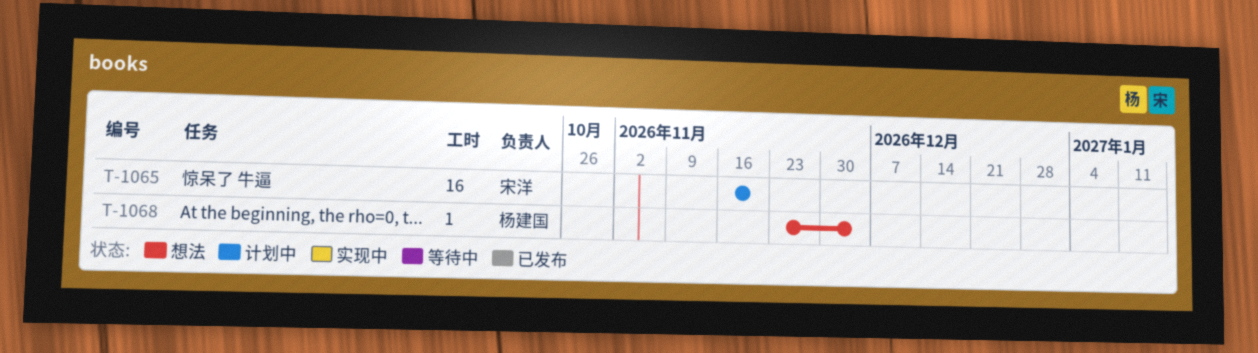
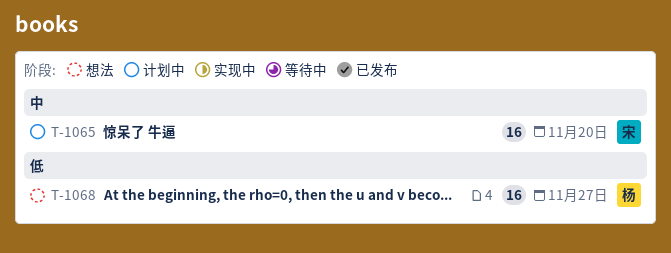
T-1068, estimate: 1 -> 16
T-1068, due: Dec 4 -> Nov 27

